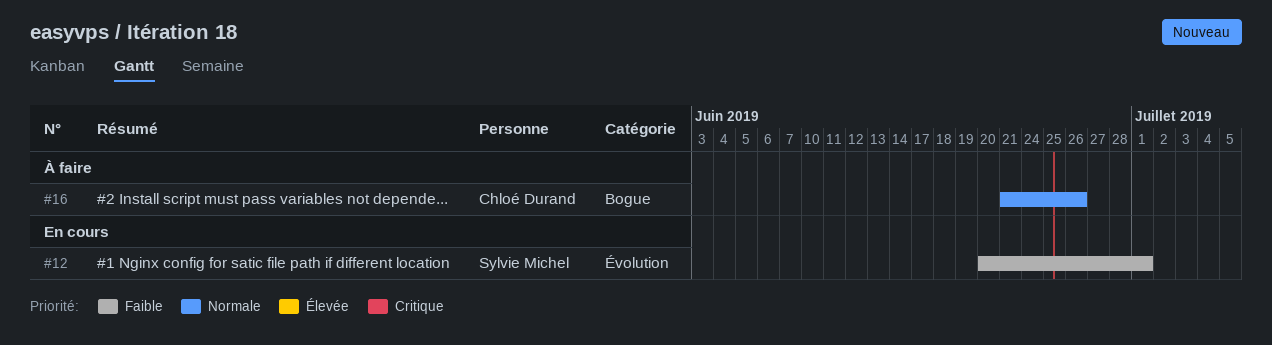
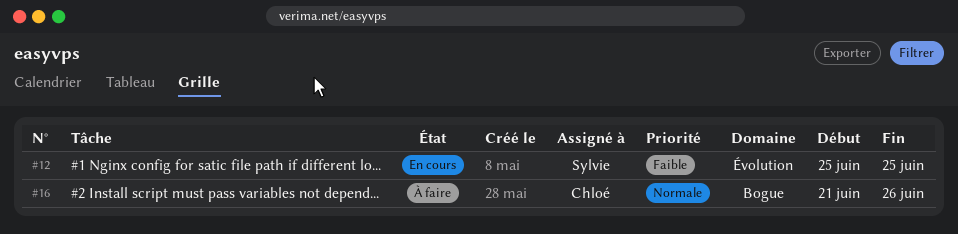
#12, start: Jun 20 -> Jun 25
#12, due: Jul 1 -> Jun 25

